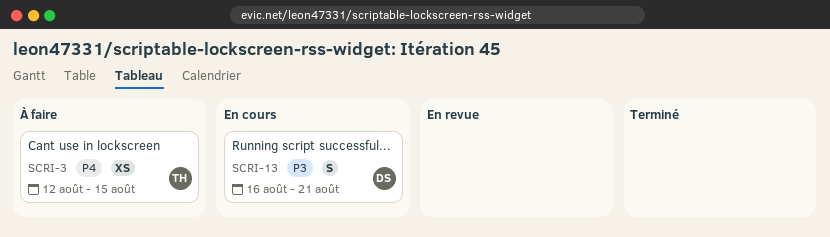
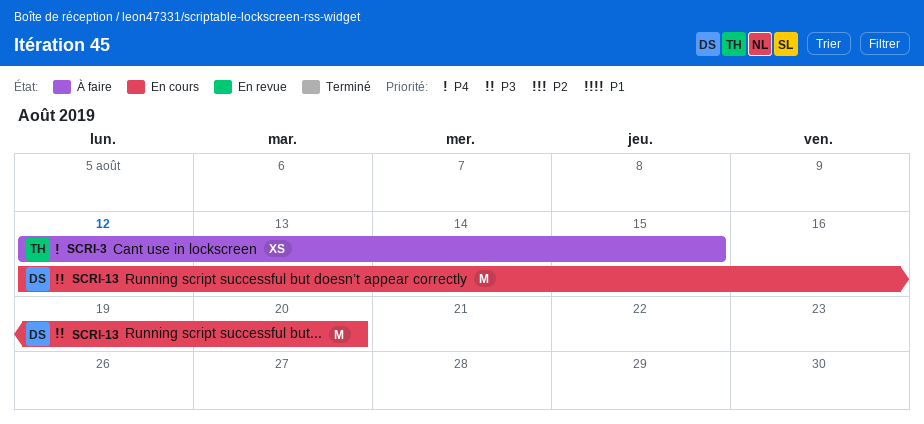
SCRI-13, estimate: S -> M
SCRI-13, start: Aug 16 -> Aug 12
SCRI-13, due: Aug 21 -> Aug 20

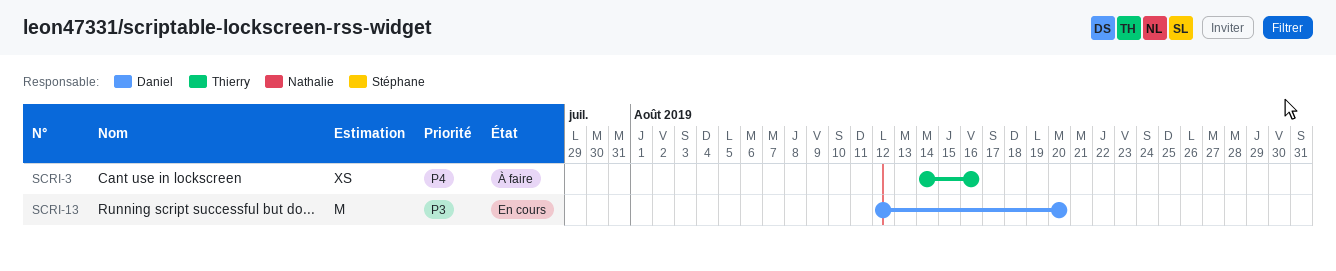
SCRI-3, start: Aug 12 -> Aug 14
SCRI-3, due: Aug 15 -> Aug 16

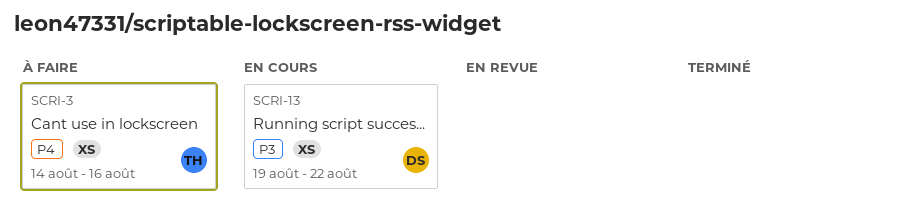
SCRI-13, estimate: M -> XS
SCRI-13, start: Aug 12 -> Aug 19
SCRI-13, due: Aug 20 -> Aug 22

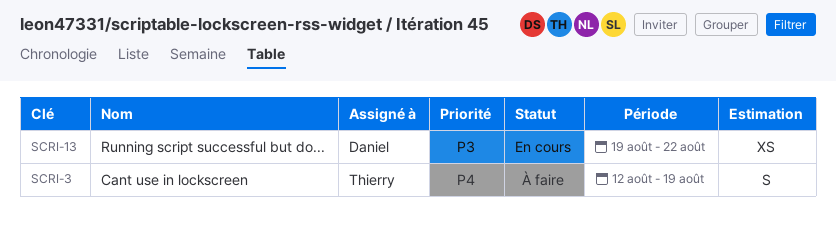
SCRI-3, estimate: XS -> S
SCRI-3, start: Aug 14 -> Aug 12
SCRI-3, due: Aug 16 -> Aug 19

